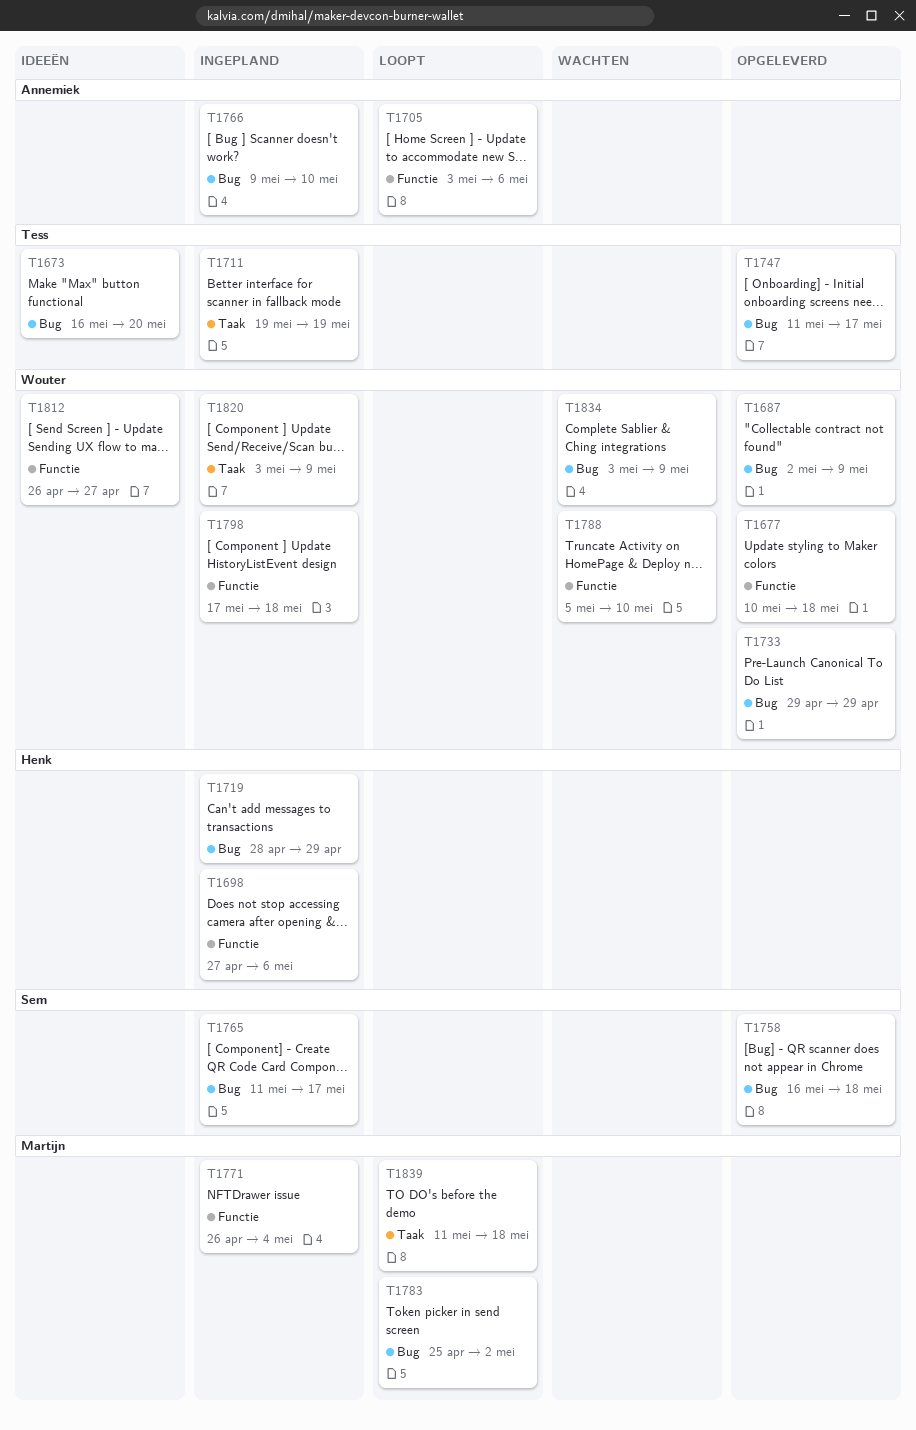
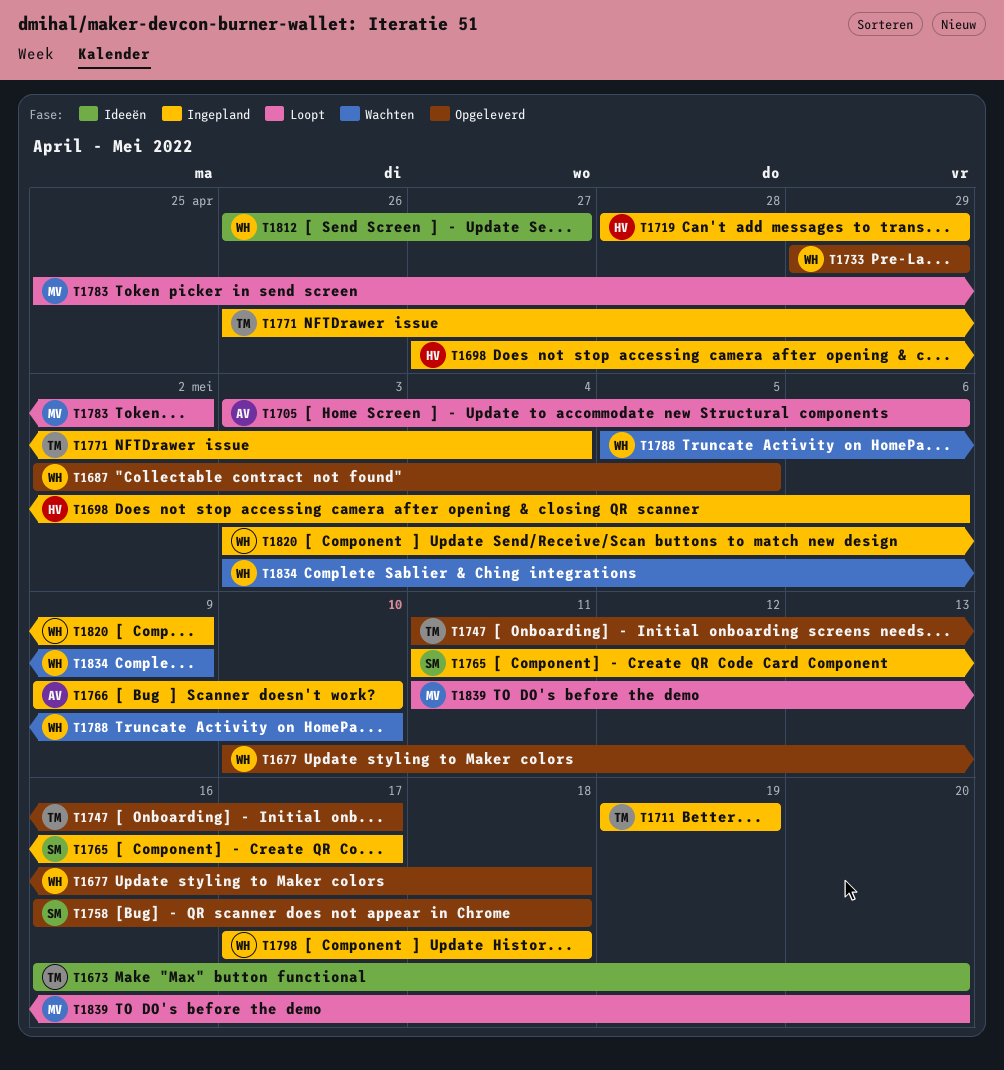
T1687, due: May 9 -> May 5
T1771, owner: Martijn -> Tess
T1839, due: May 18 -> May 20

